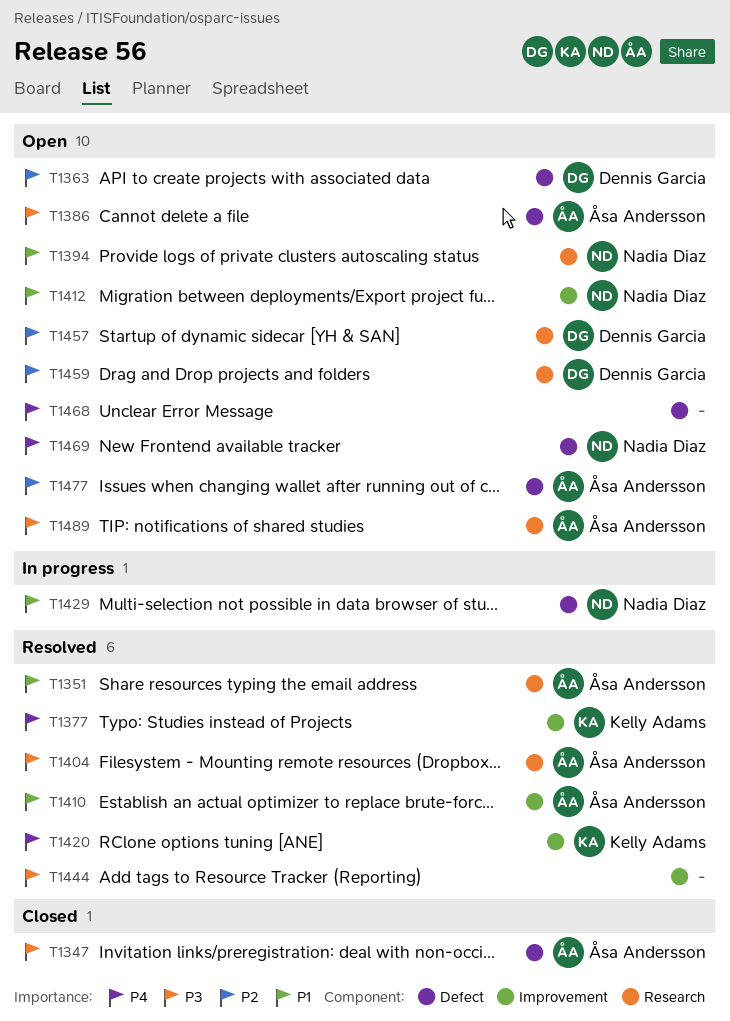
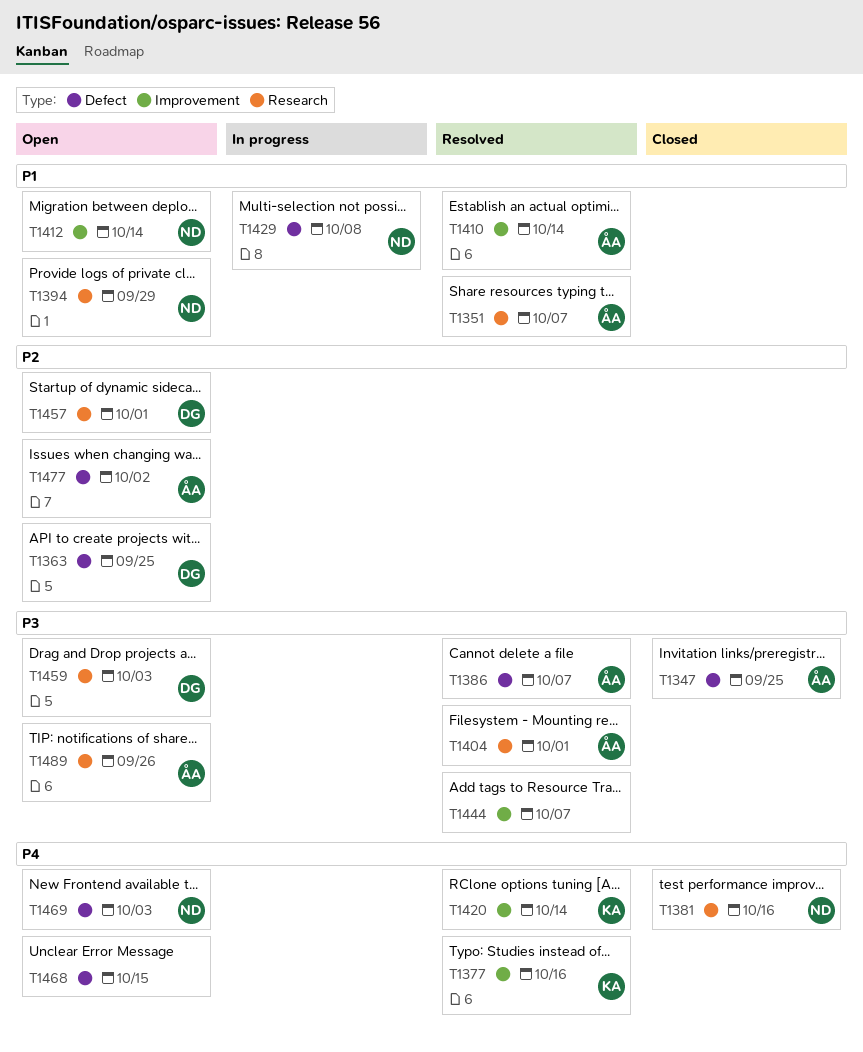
T1381: none -> present
T1386, status: Open -> Resolved
T1459, priority: P2 -> P3

